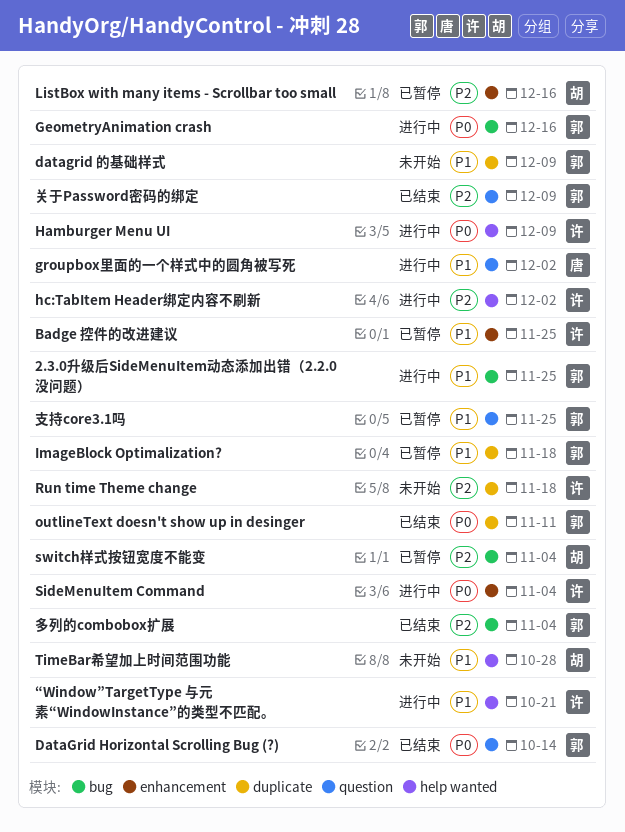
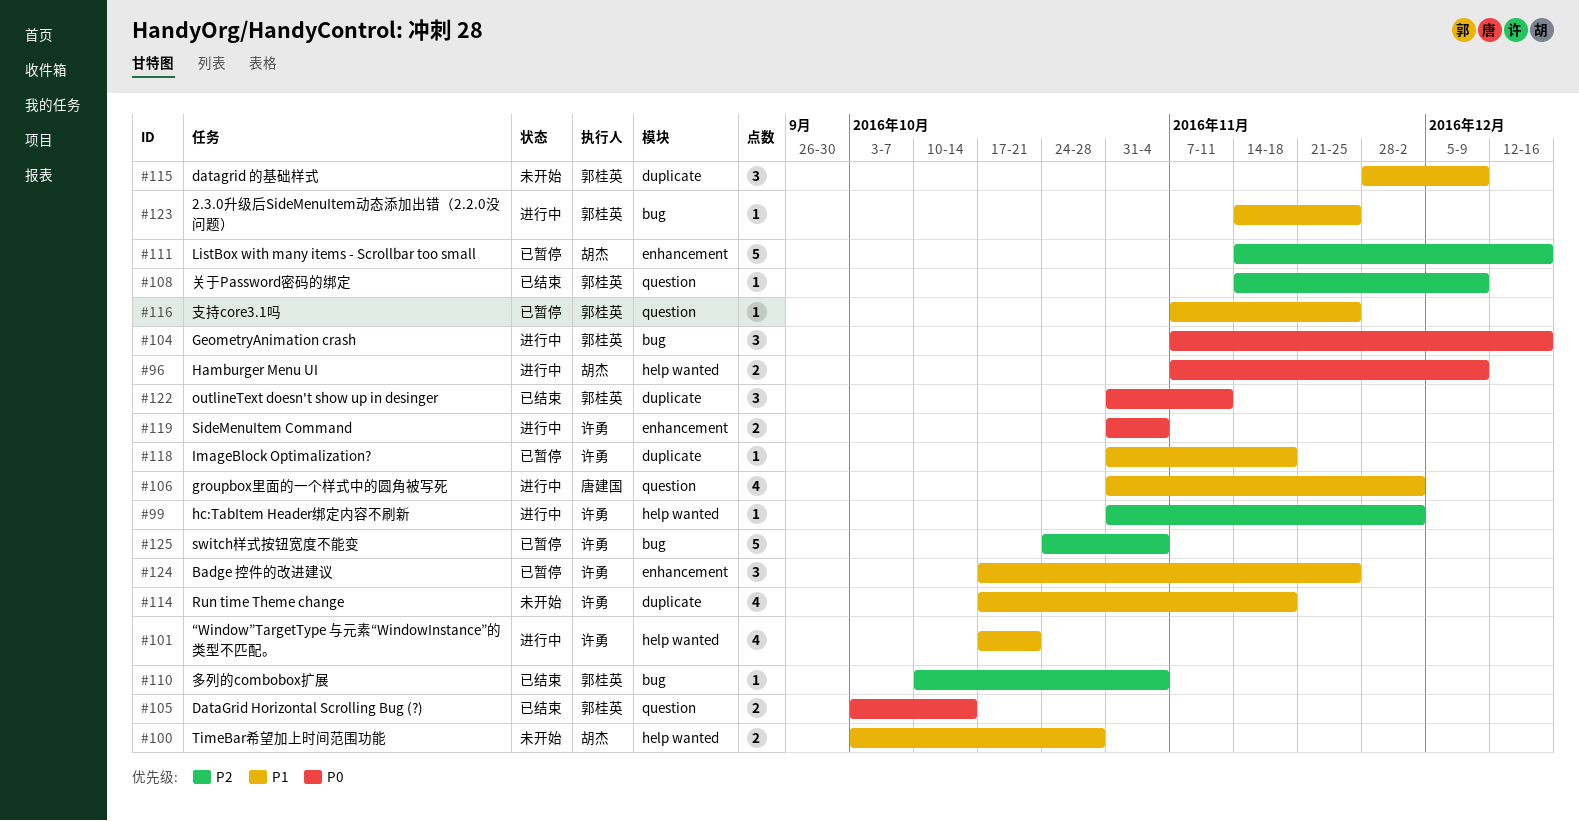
Hamburger Menu UI, owner: 许勇 -> 胡杰
ImageBlock Optimalization?, owner: 郭桂英 -> 许勇
Run time Theme change, priority: P2 -> P1
switch样式按钮宽度不能变, owner: 胡杰 -> 许勇

